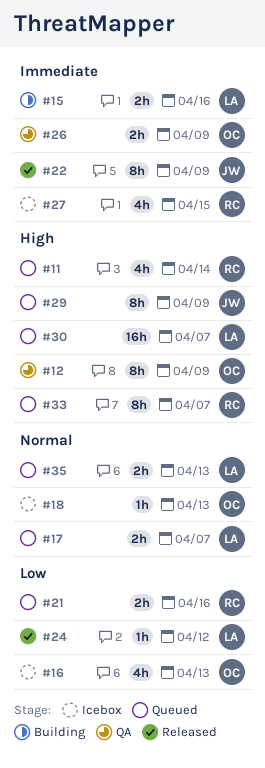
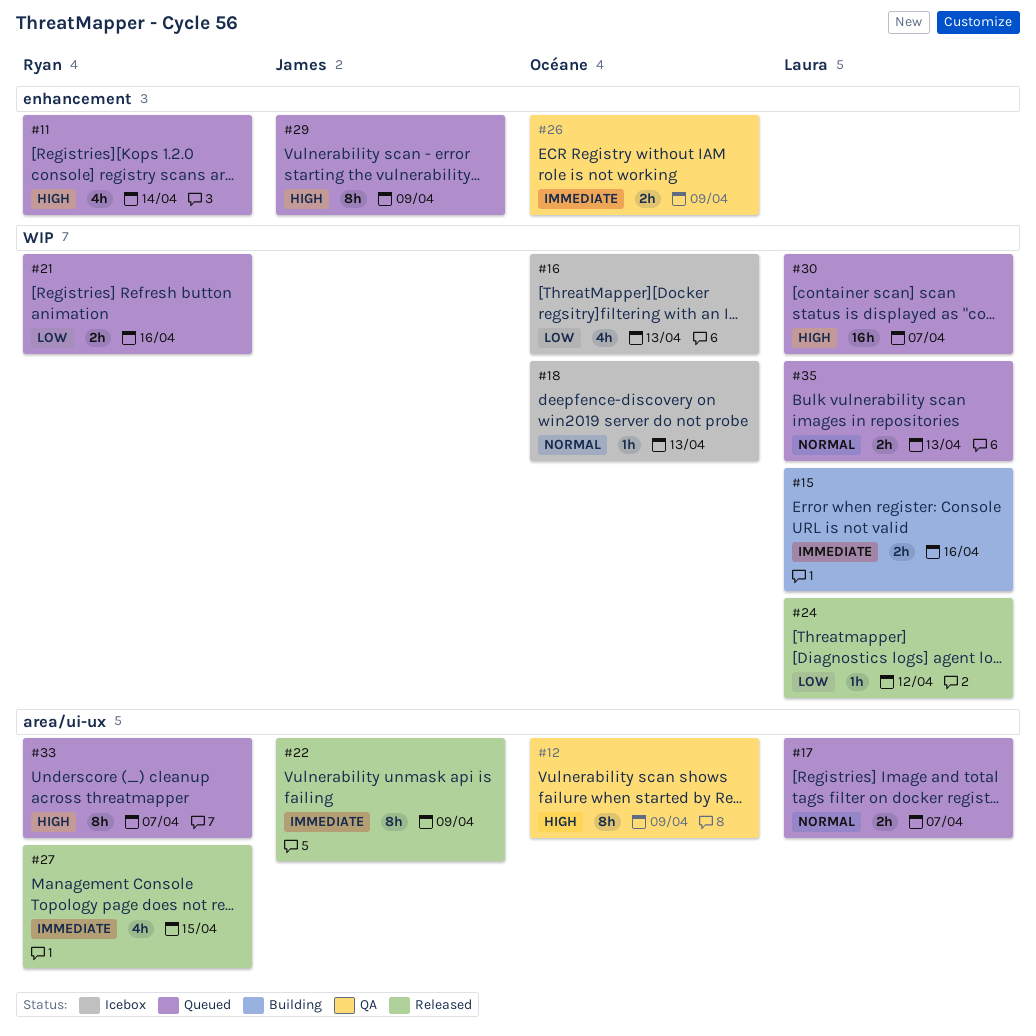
#27, status: Icebox -> Released

